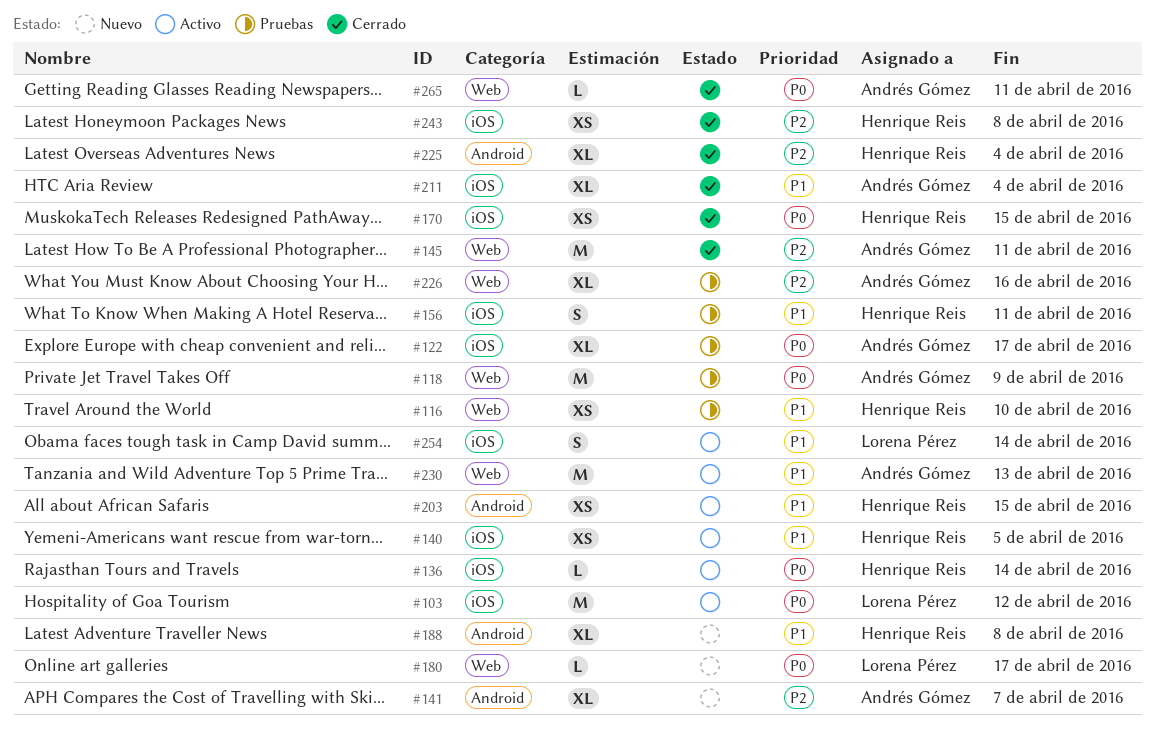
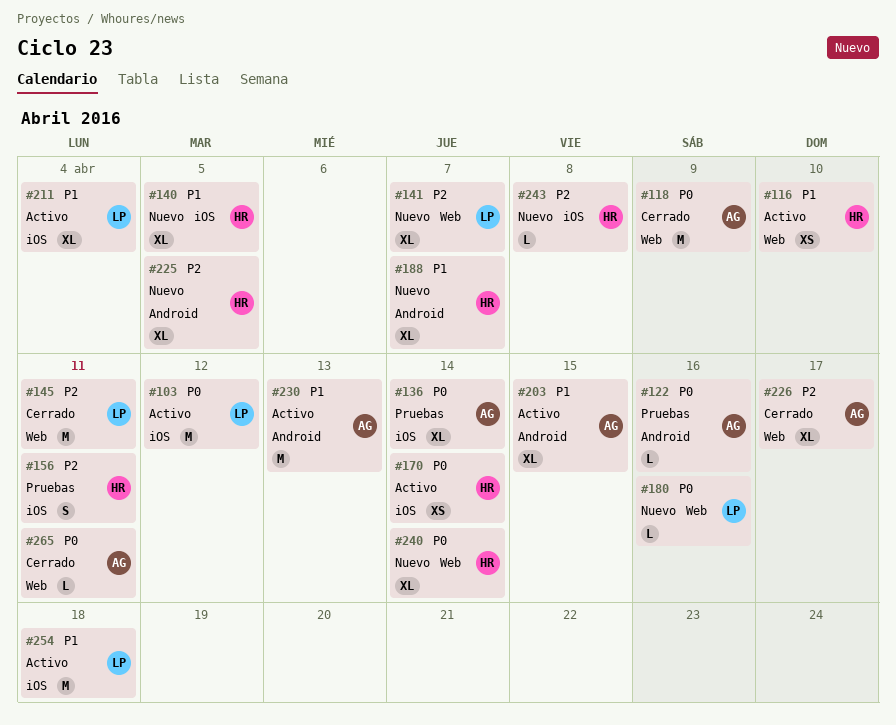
#116, status: Pruebas -> Activo
#118, status: Pruebas -> Cerrado
#122, label: iOS -> Android
#122, estimate: XL -> L
#122, due: Apr 17 -> Apr 16
#136, status: Activo -> Pruebas
#136, owner: Henrique Reis -> Andrés Gómez
#136, estimate: L -> XL
#140, status: Activo -> Nuevo
#140, estimate: XS -> XL
#141, owner: Andrés Gómez -> Lorena Pérez
#141, label: Android -> Web
#145, owner: Andrés Gómez -> Lorena Pérez
#156, priority: P1 -> P2
#170, status: Cerrado -> Activo
#170, due: Apr 15 -> Apr 14
#180, due: Apr 17 -> Apr 16
#188, due: Apr 8 -> Apr 7
#203, owner: Henrique Reis -> Andrés Gómez
#203, estimate: XS -> XL
#211, status: Cerrado -> Activo
#211, owner: Andrés Gómez -> Lorena Pérez
#225, status: Cerrado -> Nuevo
#225, due: Apr 4 -> Apr 5
#226, status: Pruebas -> Cerrado
#226, due: Apr 16 -> Apr 17
#230, label: Web -> Android
#240: none -> present
#243, status: Cerrado -> Nuevo
#243, estimate: XS -> L
#254, estimate: S -> M
#254, due: Apr 14 -> Apr 18

